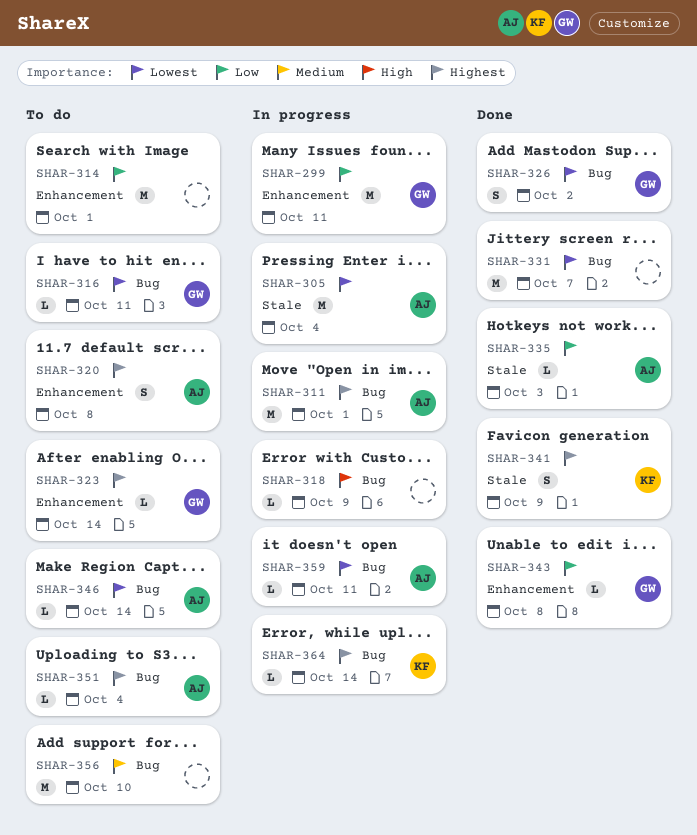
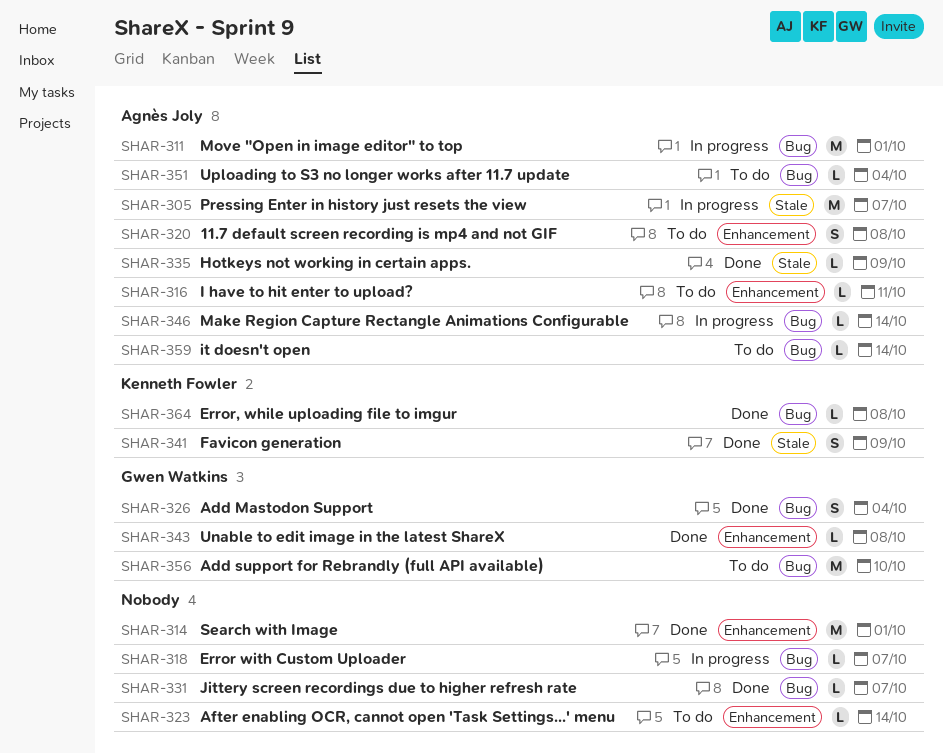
SHAR-299: present -> none
SHAR-305, due: Oct 4 -> Oct 7
SHAR-314, status: To do -> Done
SHAR-316, owner: Gwen Watkins -> Agnès Joly
SHAR-316, label: Bug -> Enhancement
SHAR-318, due: Oct 9 -> Oct 7
SHAR-323, owner: Gwen Watkins -> none
SHAR-326, due: Oct 2 -> Oct 4
SHAR-331, estimate: M -> L
SHAR-335, due: Oct 3 -> Oct 9
SHAR-346, status: To do -> In progress
SHAR-356, owner: none -> Gwen Watkins
SHAR-359, status: In progress -> To do
SHAR-359, due: Oct 11 -> Oct 14
SHAR-364, status: In progress -> Done
SHAR-364, due: Oct 14 -> Oct 8

